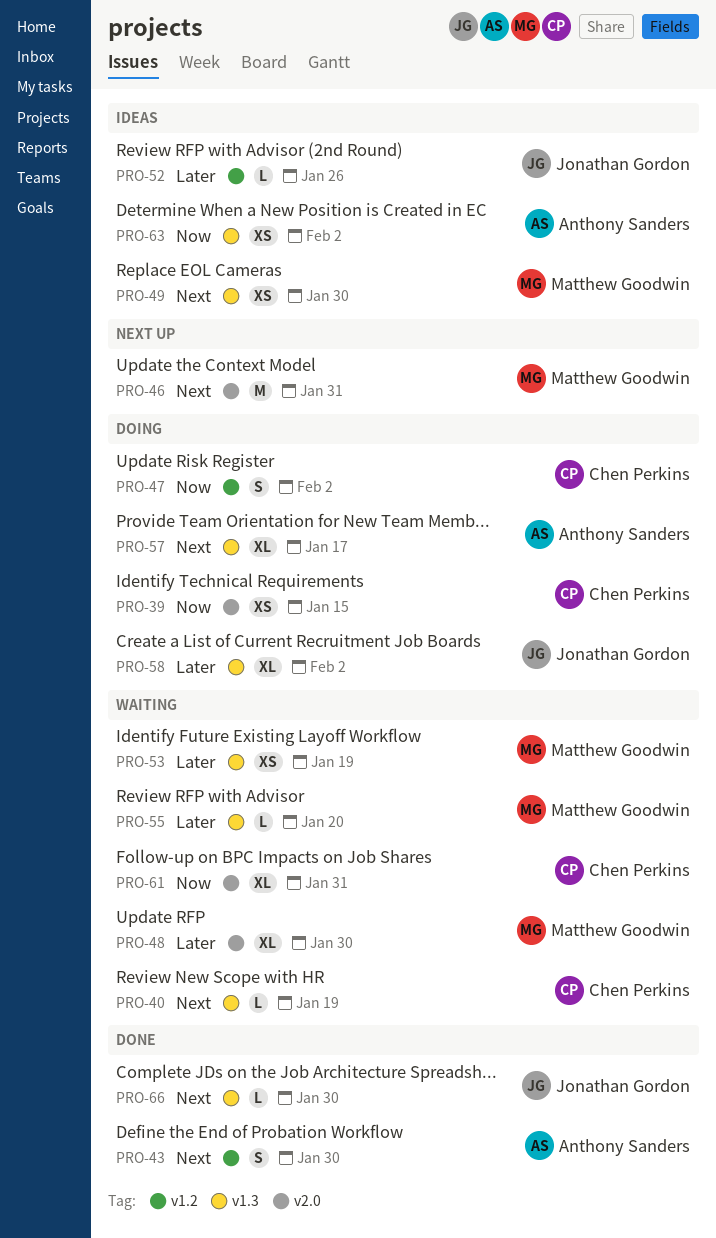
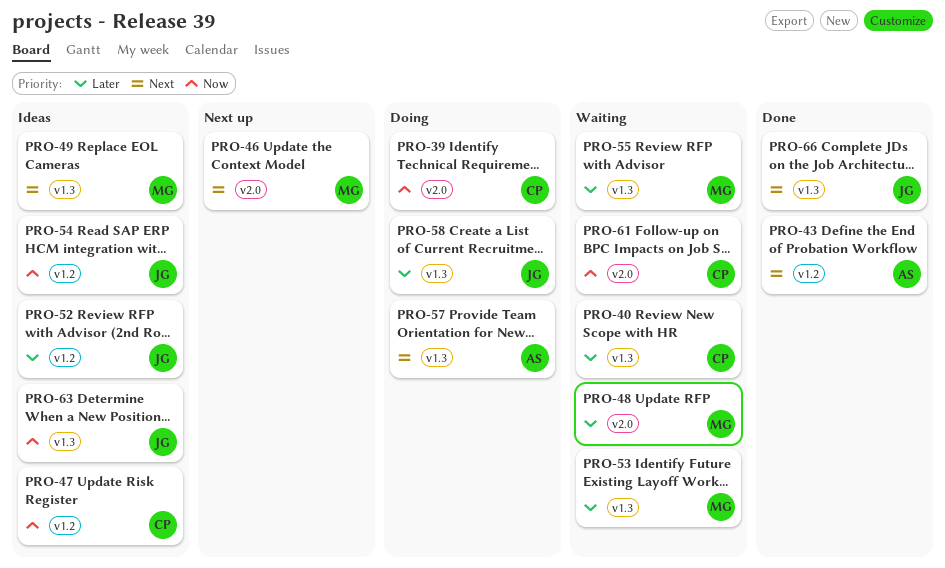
PRO-40, priority: Next -> Later
PRO-47, status: Doing -> Ideas
PRO-54: none -> present
PRO-63, owner: Anthony Sanders -> Jonathan Gordon

